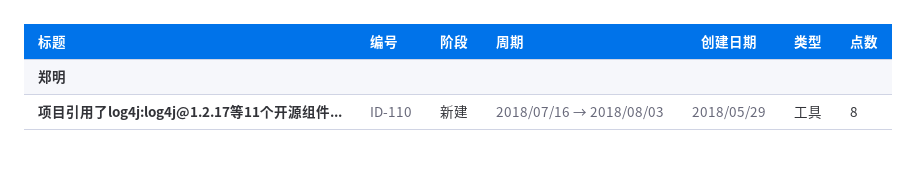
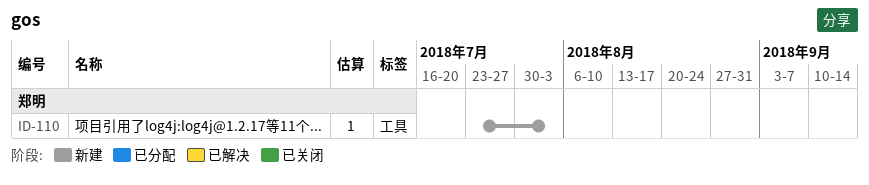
ID-110, estimate: 8 -> 1
ID-110, start: Jul 16 -> Jul 23

